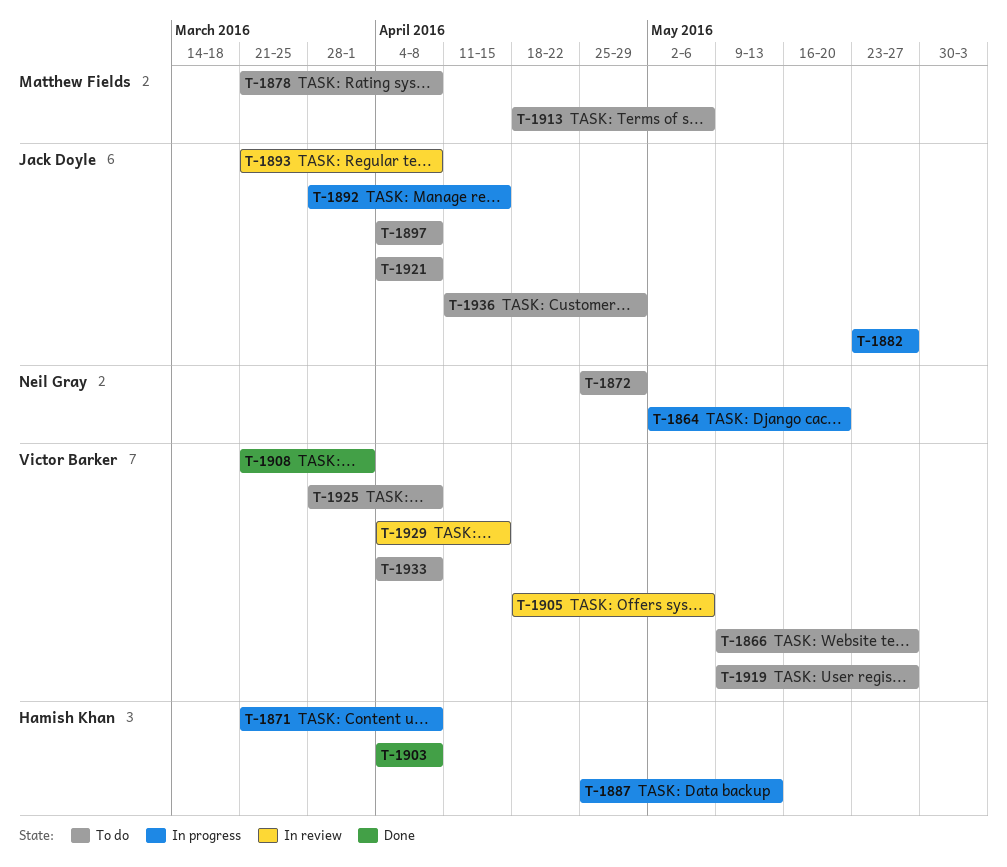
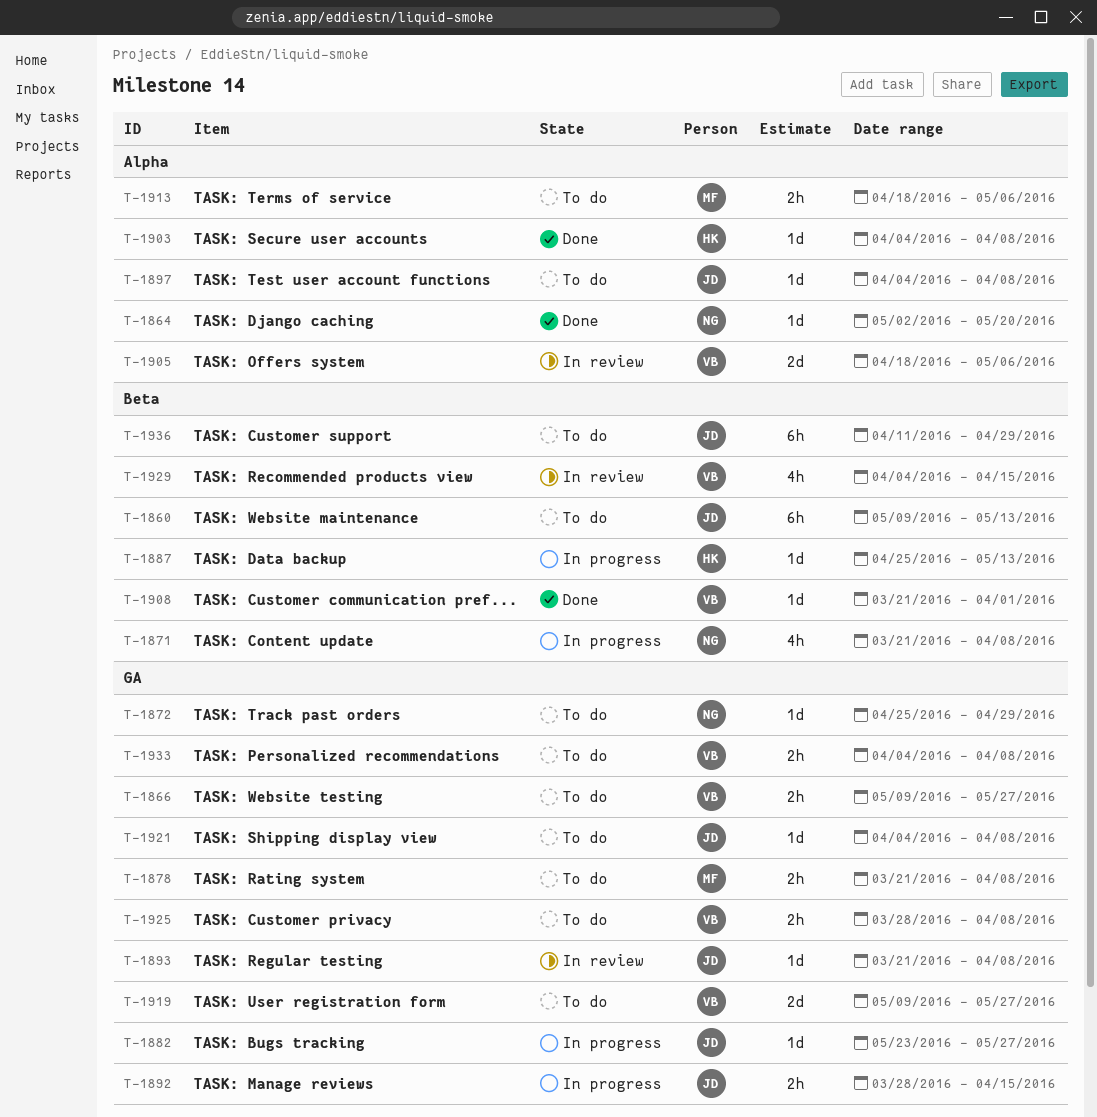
T-1860: none -> present
T-1864, status: In progress -> Done
T-1871, owner: Hamish Khan -> Neil Gray

